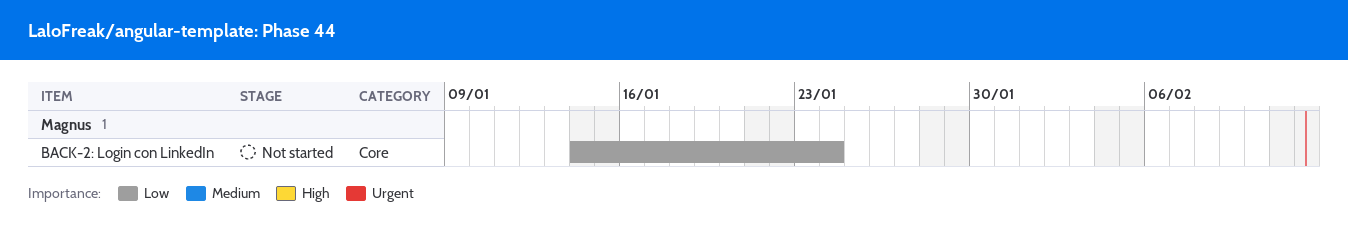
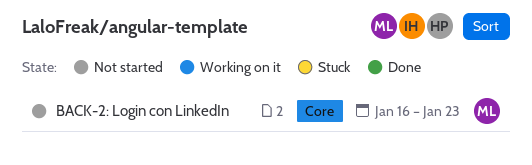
BACK-2: Login con LinkedIn, start: Jan 14 -> Jan 16
BACK-2: Login con LinkedIn, due: Jan 24 -> Jan 23

